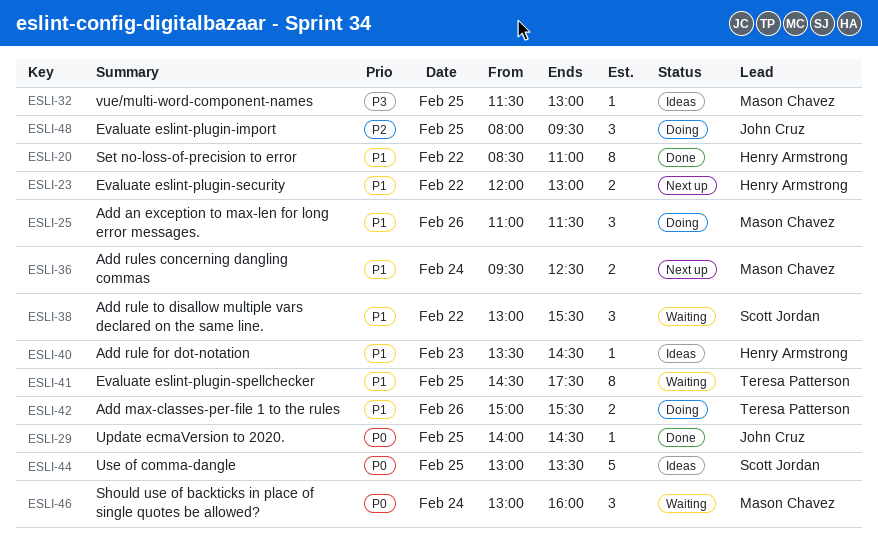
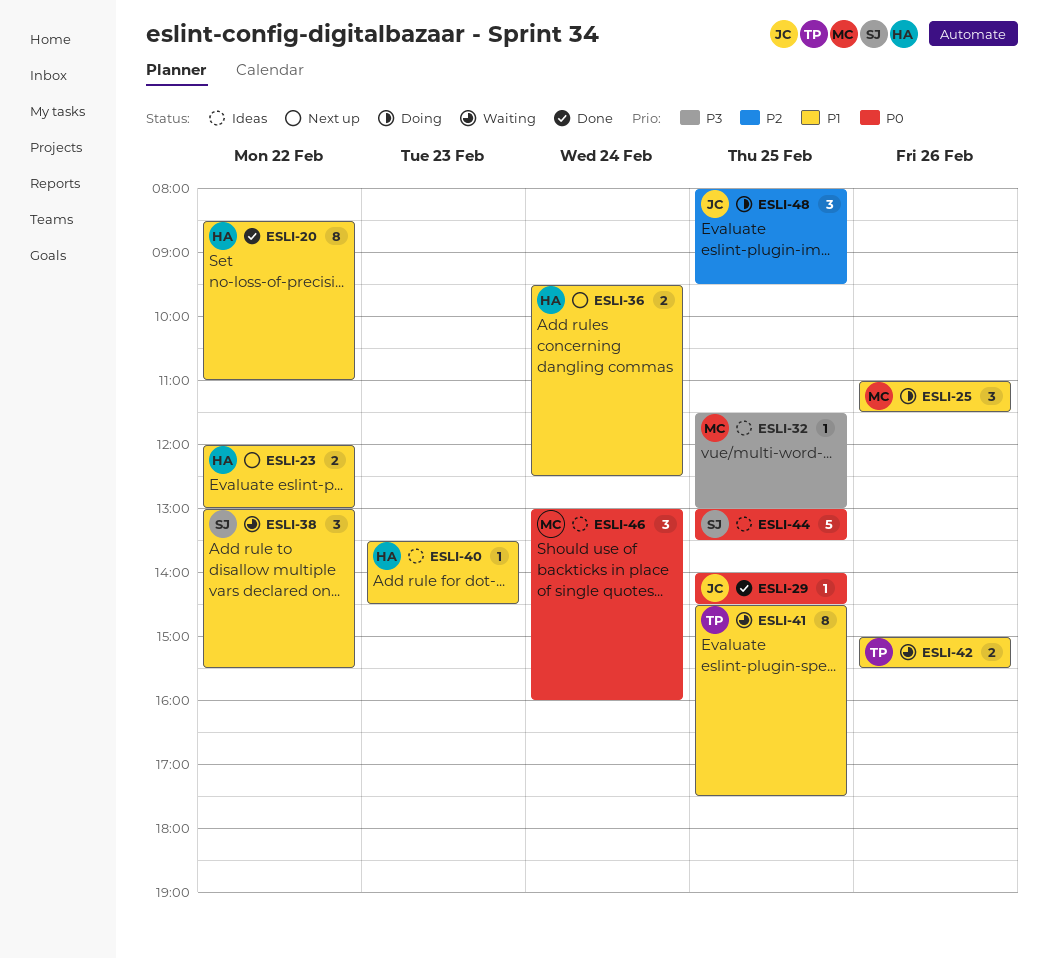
ESLI-36, owner: Mason Chavez -> Henry Armstrong
ESLI-42, status: Doing -> Waiting
ESLI-46, status: Waiting -> Ideas

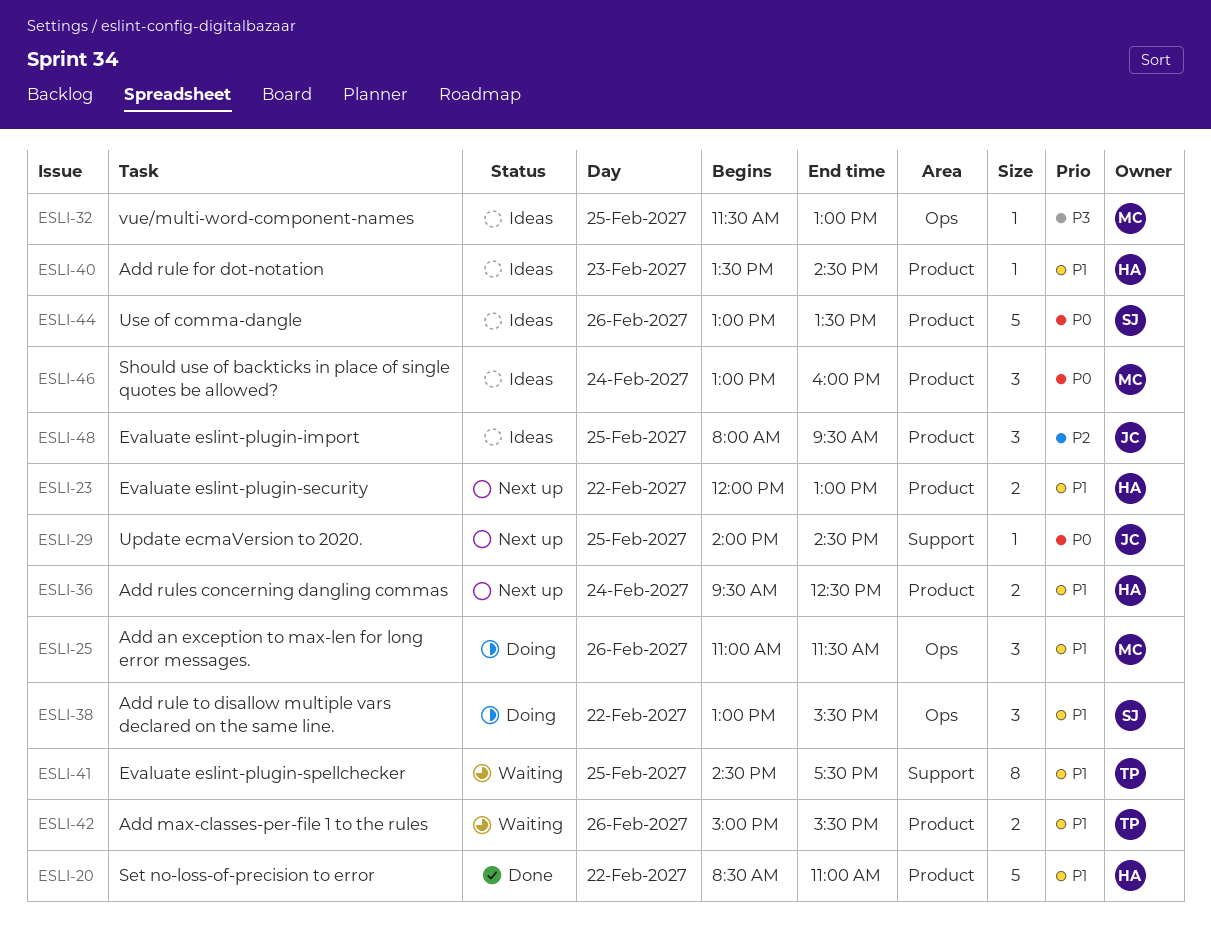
ESLI-20, estimate: 8 -> 5
ESLI-29, status: Done -> Next up
ESLI-38, status: Waiting -> Doing
ESLI-44, day: Feb 25 -> Feb 26
ESLI-48, status: Doing -> Ideas

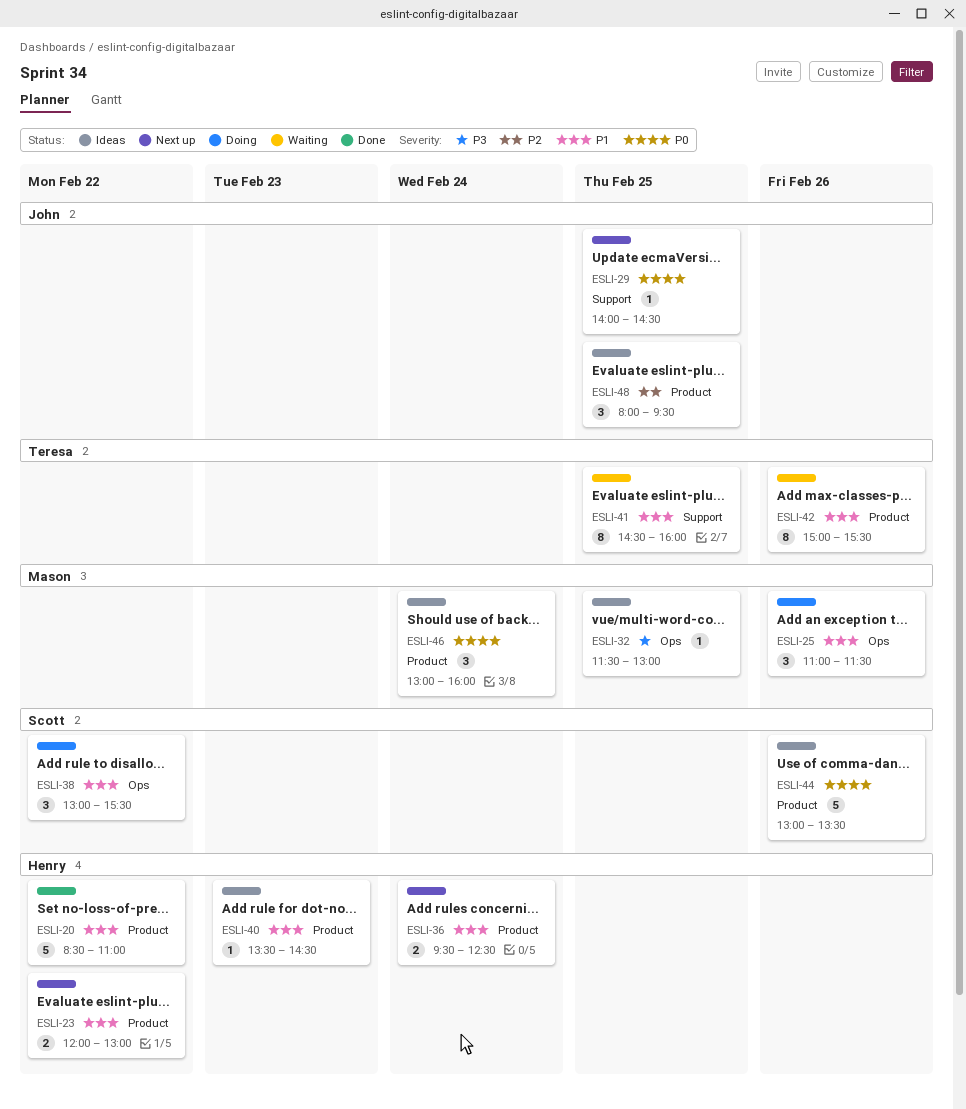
ESLI-41, ends: 17:30 -> 16:00
ESLI-42, estimate: 2 -> 8

